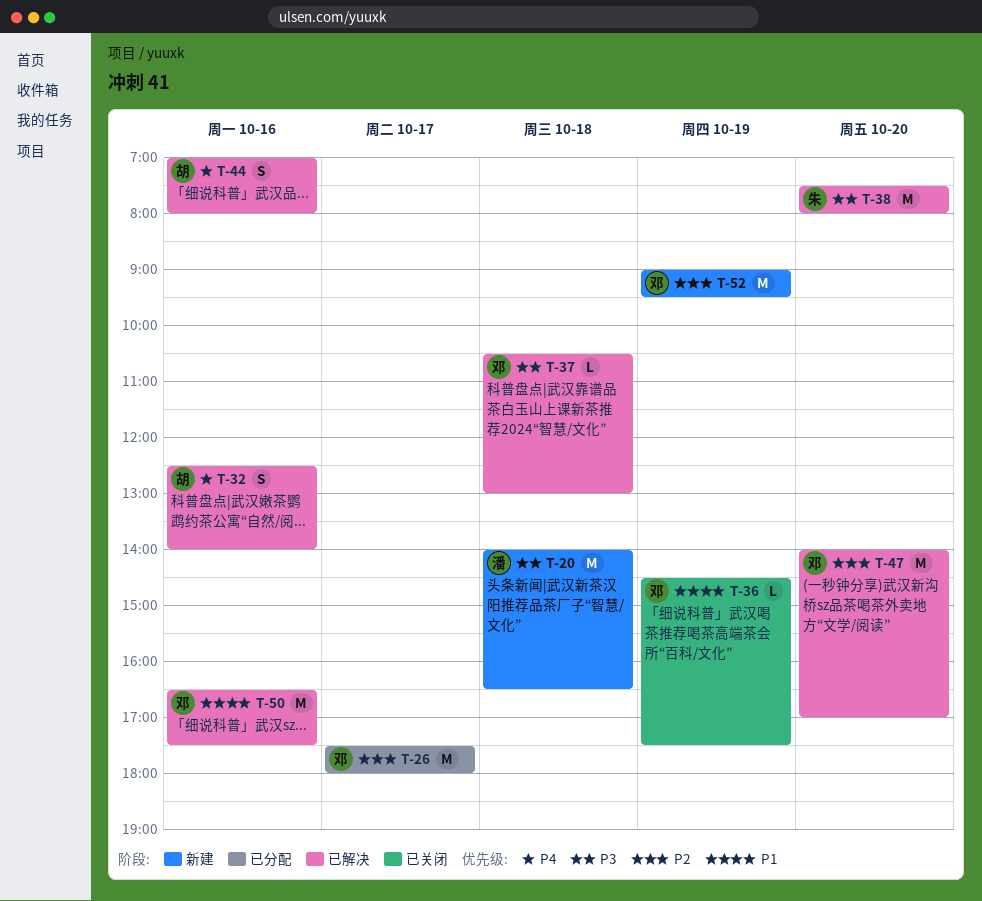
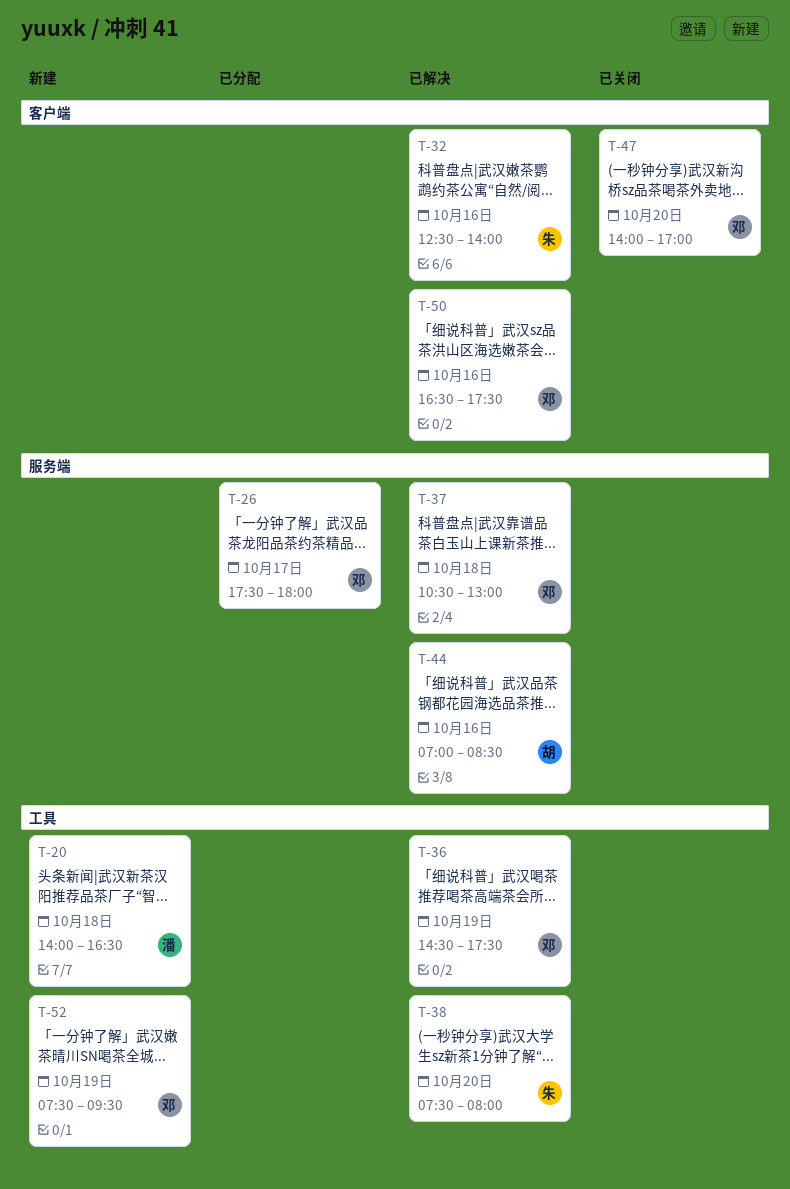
T-32, owner: 胡 -> 朱
T-36, status: 已关闭 -> 已解决
T-44, ends: 08:00 -> 08:30
T-47, status: 已解决 -> 已关闭
T-52, begins: 09:00 -> 07:30

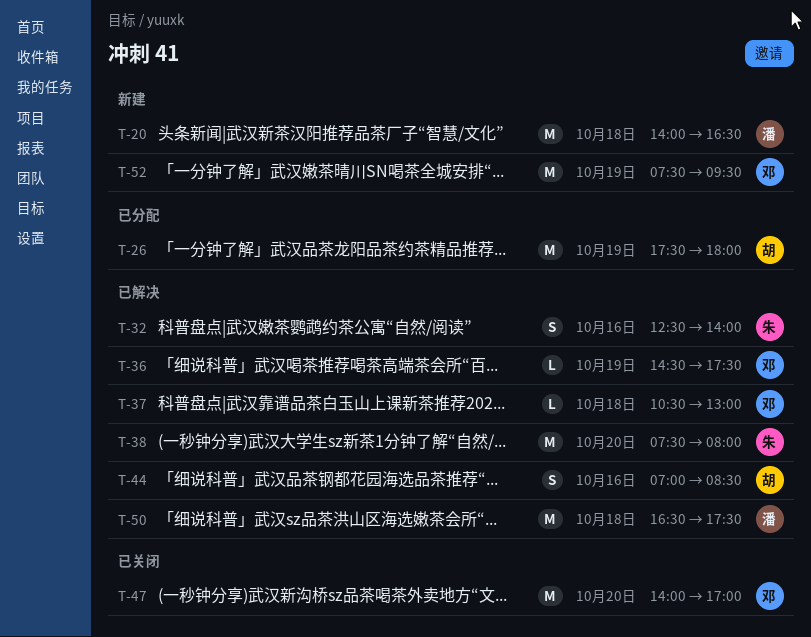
T-26, owner: 邓 -> 胡
T-26, day: Oct 17 -> Oct 19
T-50, owner: 邓 -> 潘
T-50, day: Oct 16 -> Oct 18

